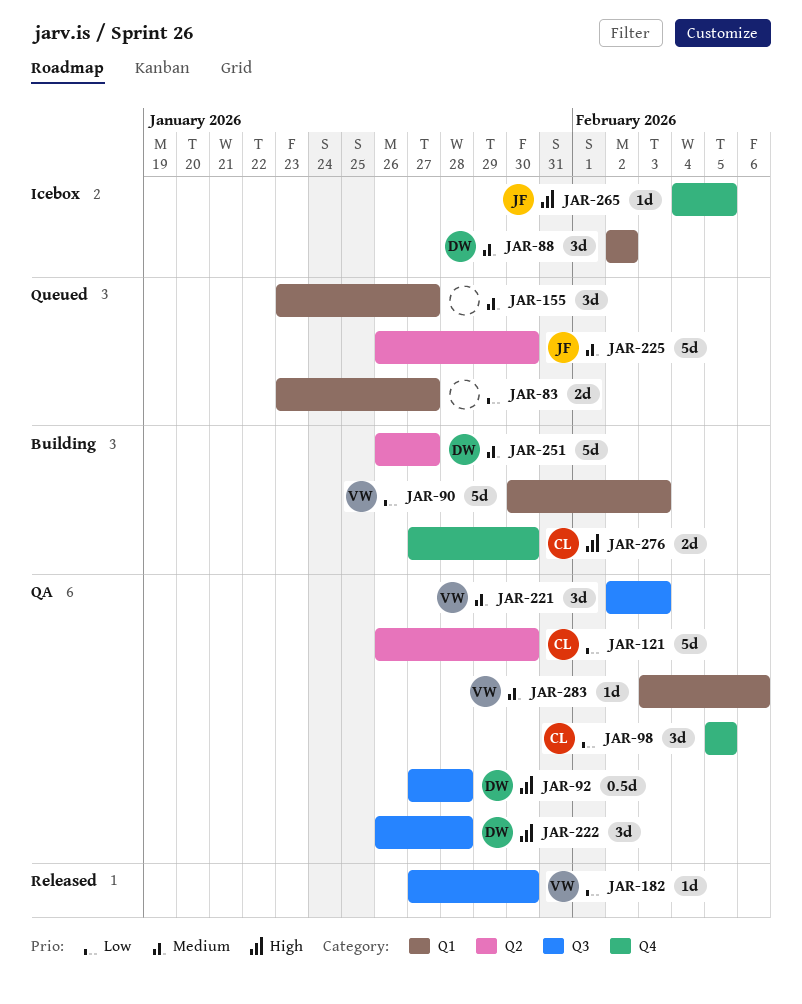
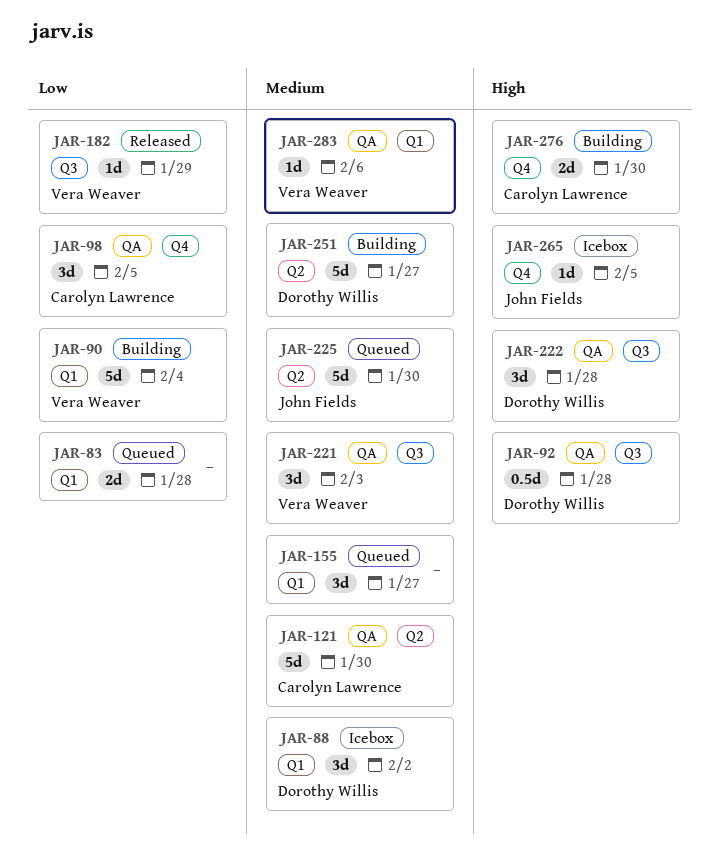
JAR-83, due: Jan 27 -> Jan 28
JAR-90, due: Feb 3 -> Feb 4
JAR-121, priority: Low -> Medium
JAR-182, due: Jan 30 -> Jan 29

